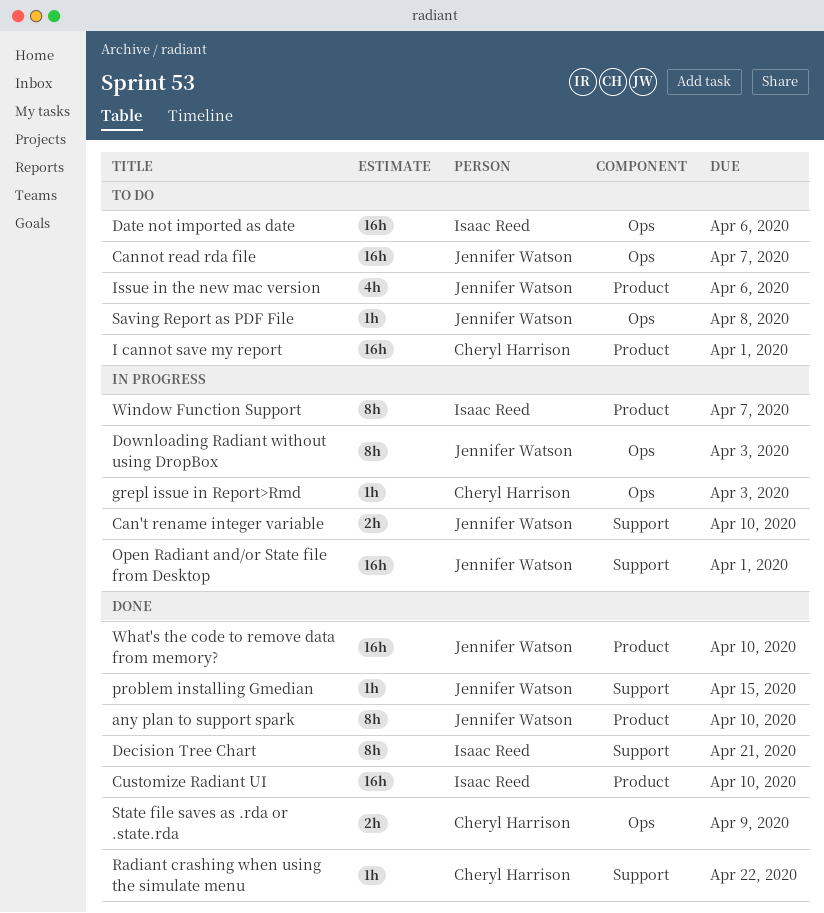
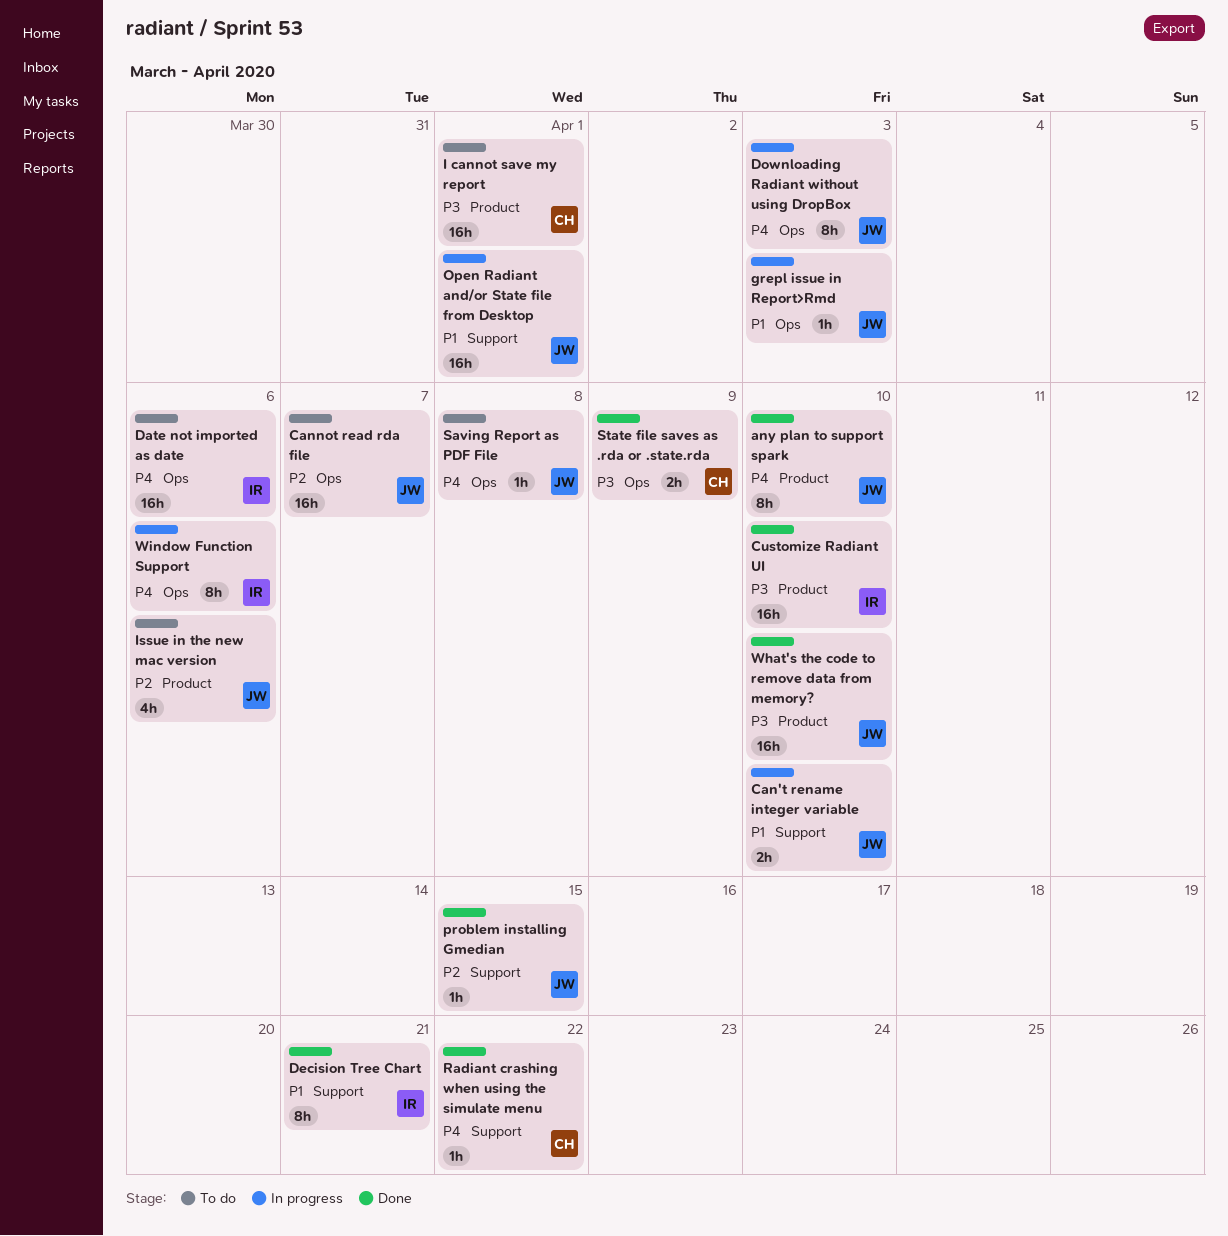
grepl issue in Report>Rmd, owner: Cheryl Harrison -> Jennifer Watson
Window Function Support, label: Product -> Ops
Window Function Support, due: Apr 7 -> Apr 6

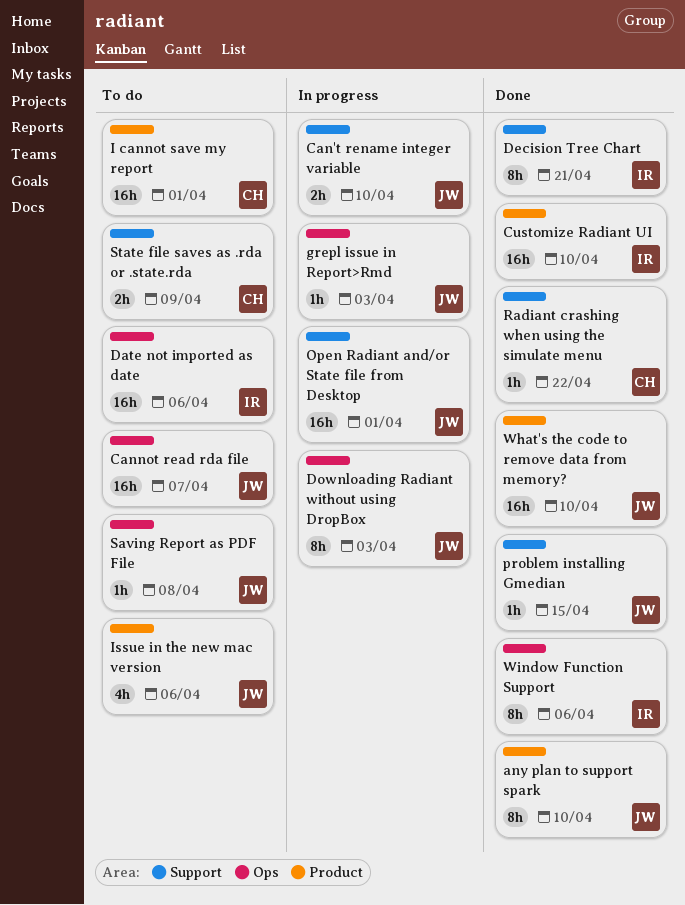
State file saves as .rda or .state.rda, status: Done -> To do
State file saves as .rda or .state.rda, label: Ops -> Support
Window Function Support, status: In progress -> Done

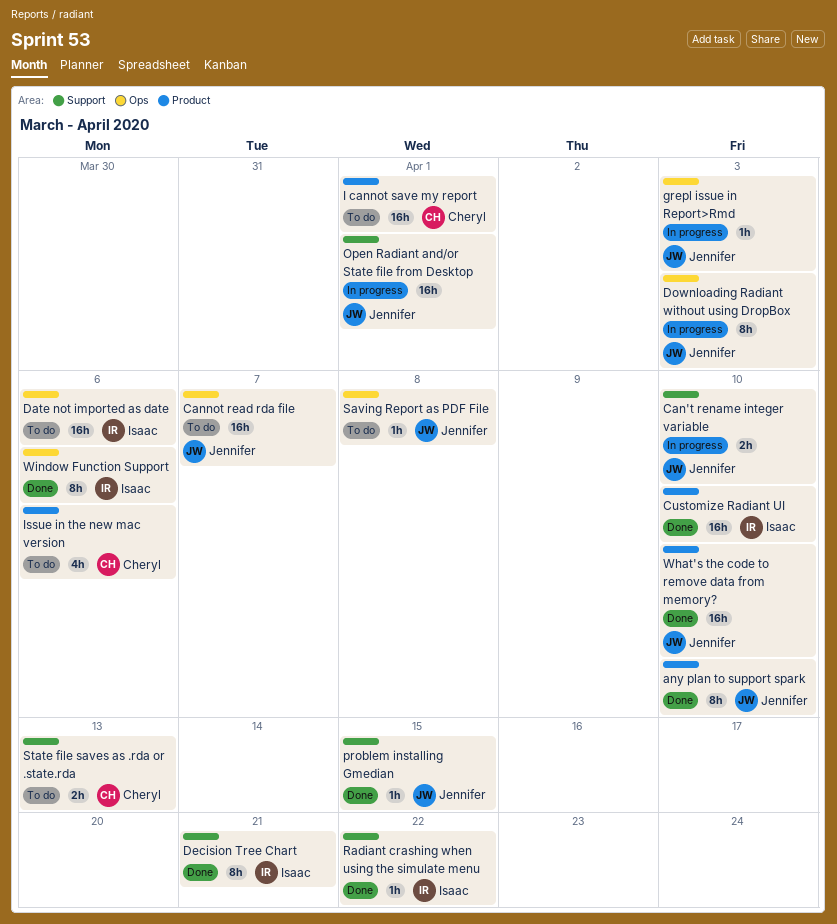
Issue in the new mac version, owner: Jennifer -> Cheryl
Radiant crashing when using the simulate menu, owner: Cheryl -> Isaac
State file saves as .rda or .state.rda, due: Apr 9 -> Apr 13

